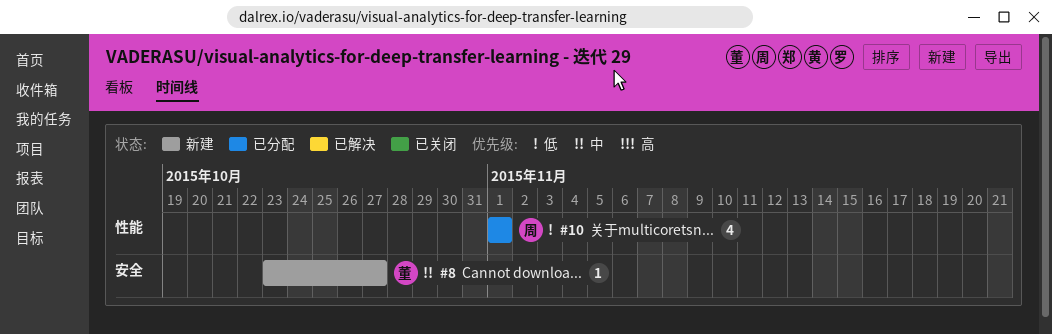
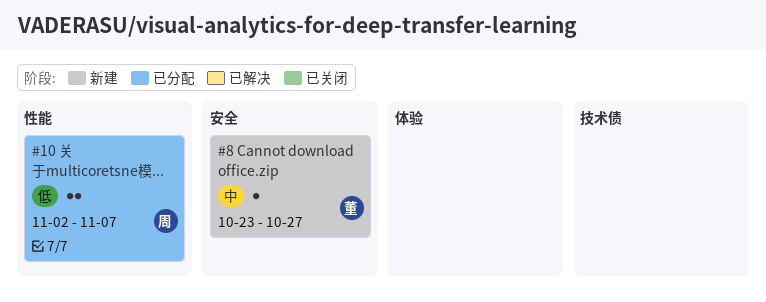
#10, estimate: 4 -> 2
#10, start: Nov 1 -> Nov 2
#10, due: Nov 1 -> Nov 7

